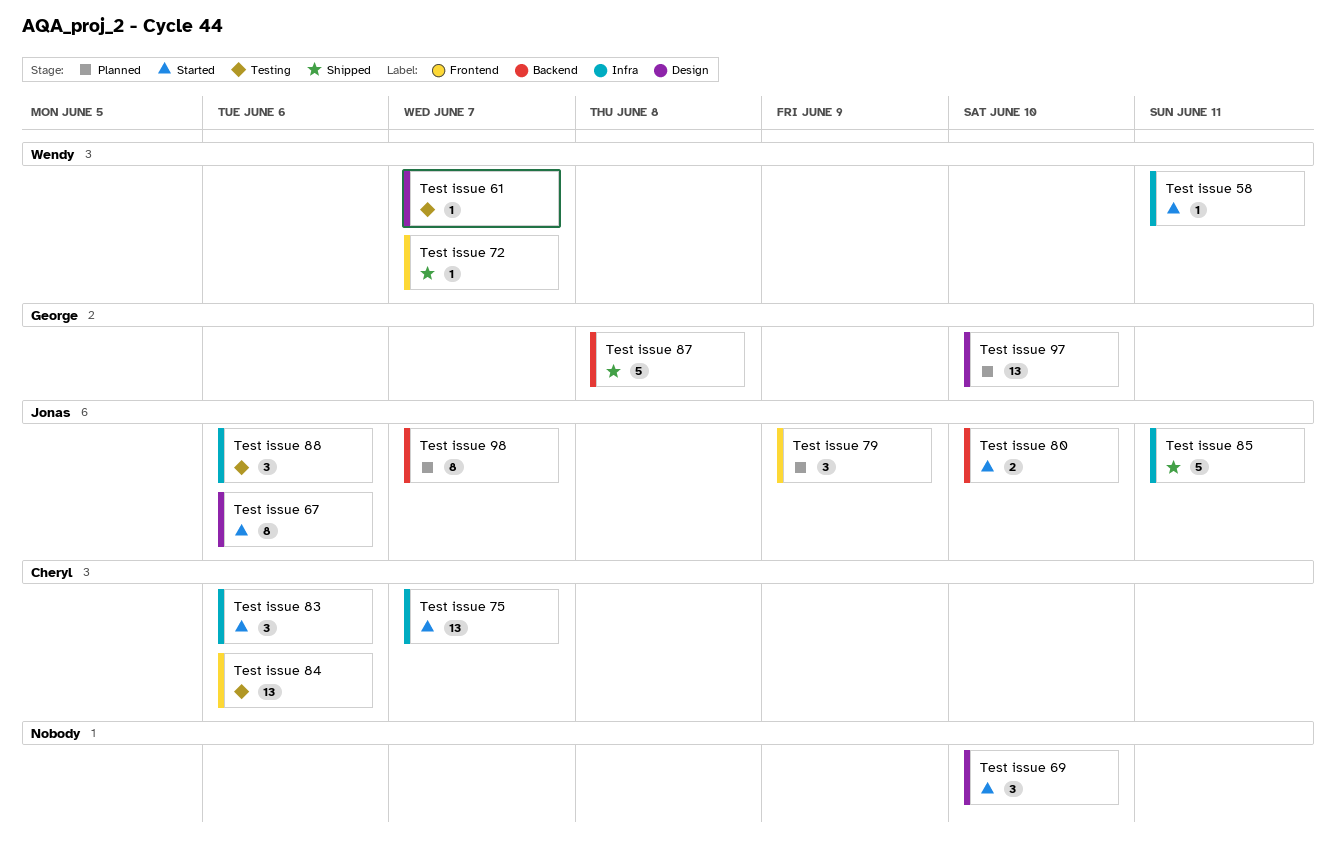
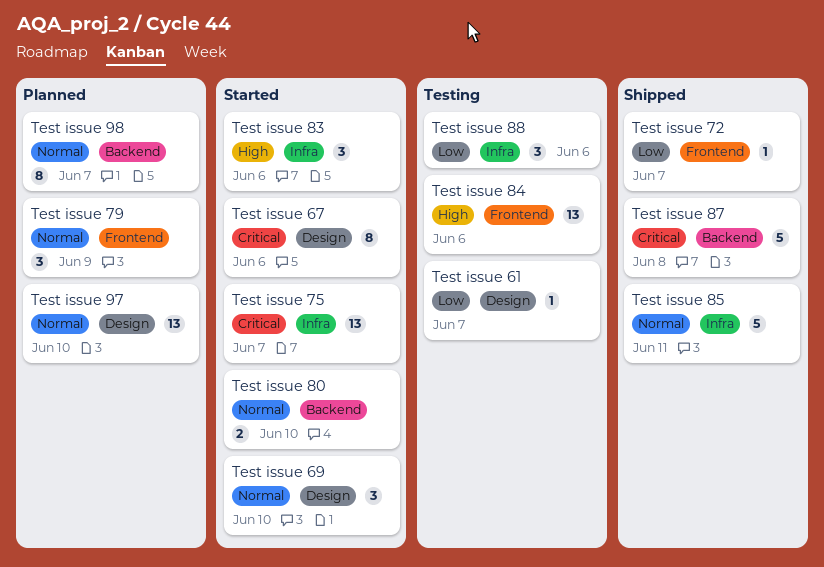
Test issue 58: present -> none

